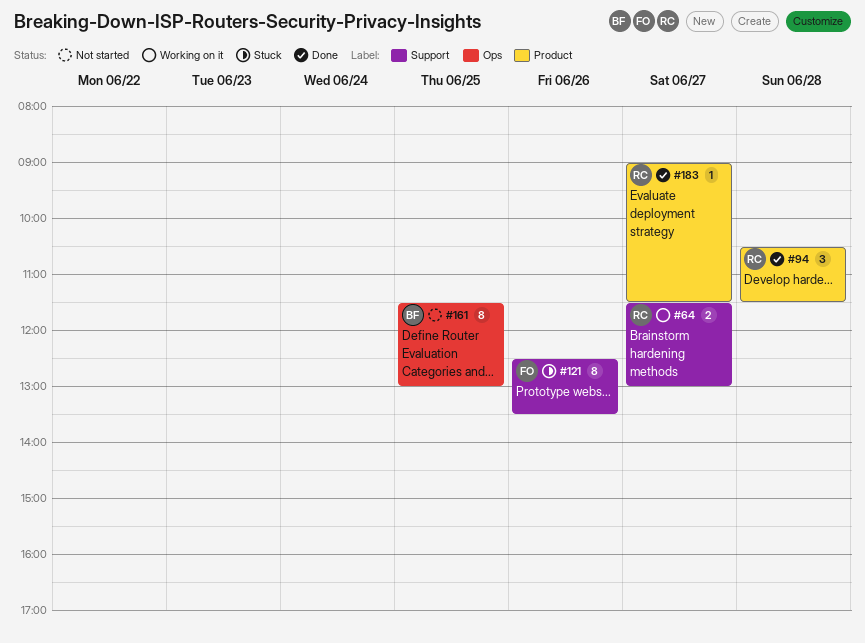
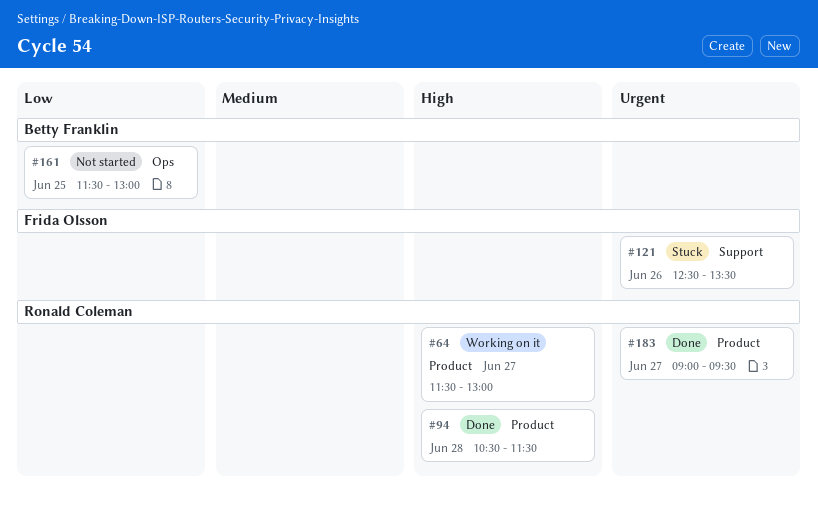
#64, label: Support -> Product
#183, ends: 11:30 -> 09:30

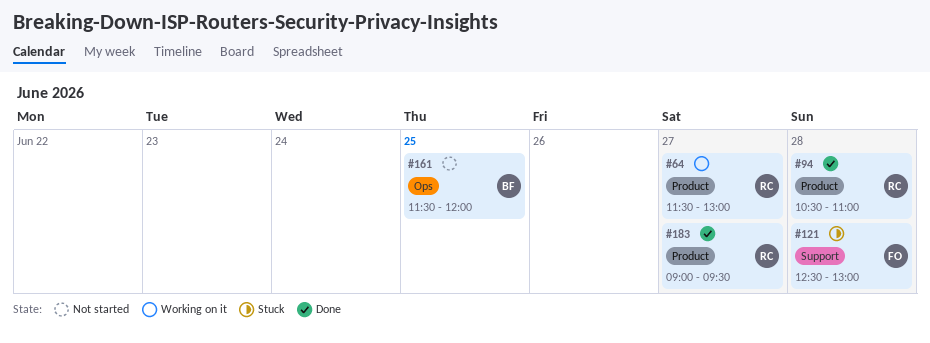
#94, ends: 11:30 -> 11:00
#121, day: Jun 26 -> Jun 28
#121, ends: 13:30 -> 13:00
#161, ends: 13:00 -> 12:00

